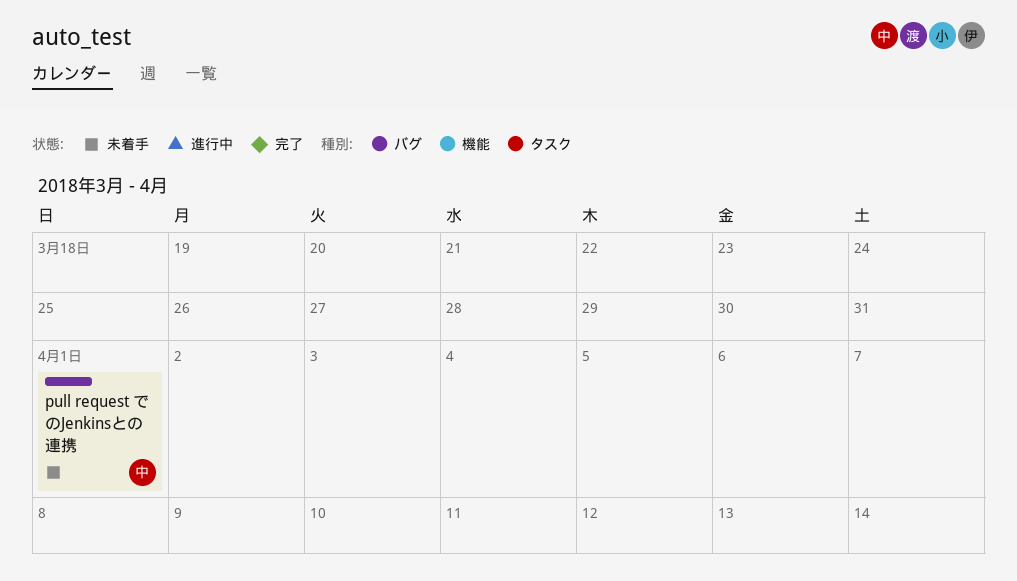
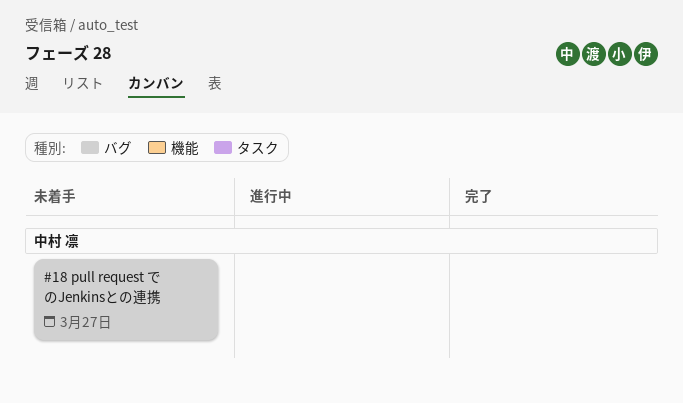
pull request でのJenkinsとの連携, due: Apr 1 -> Mar 27

